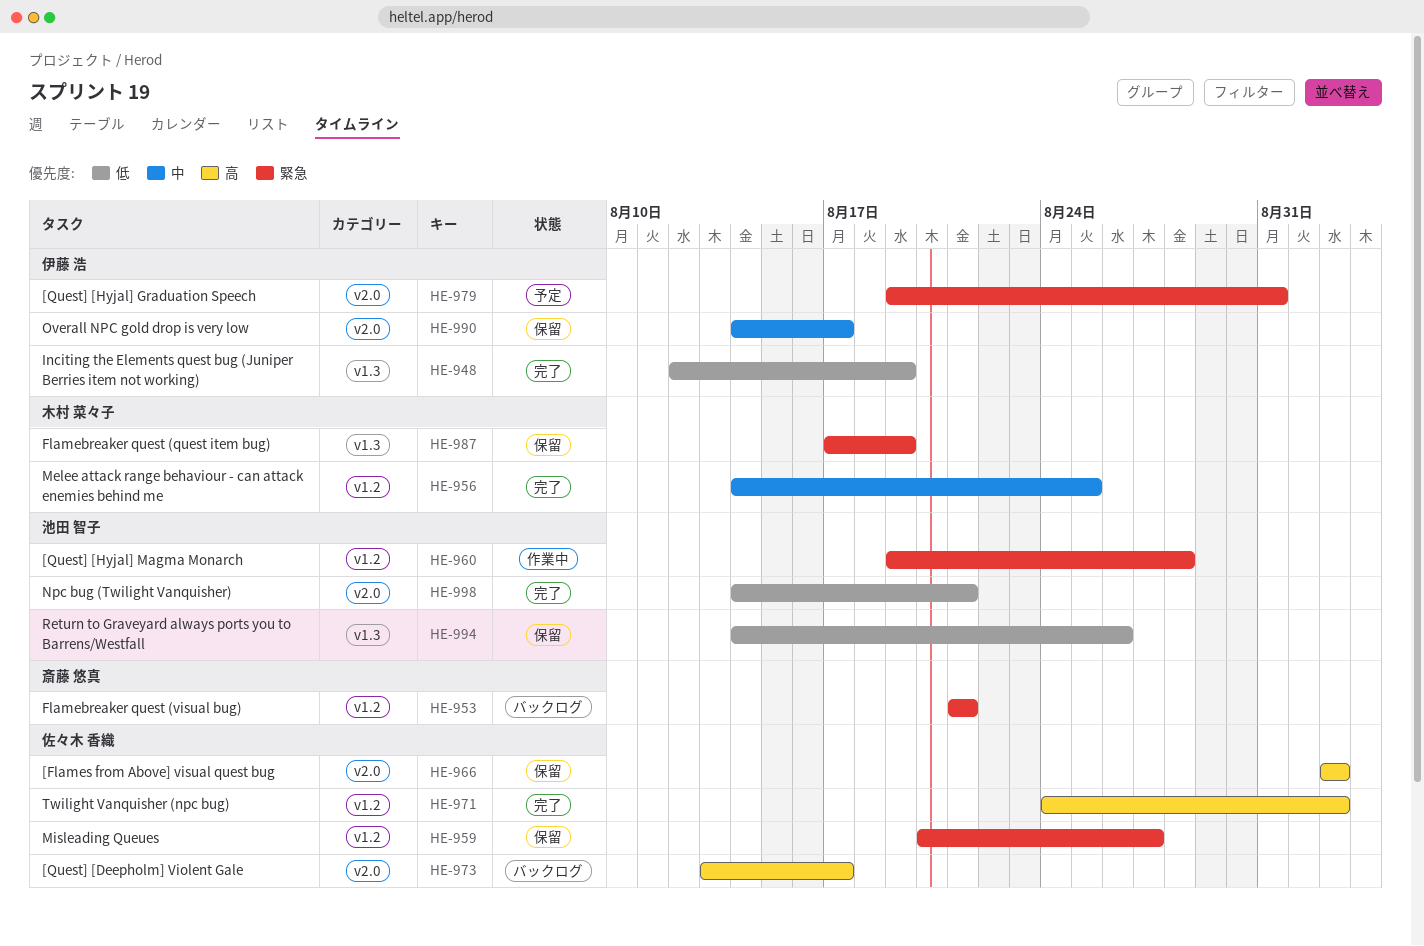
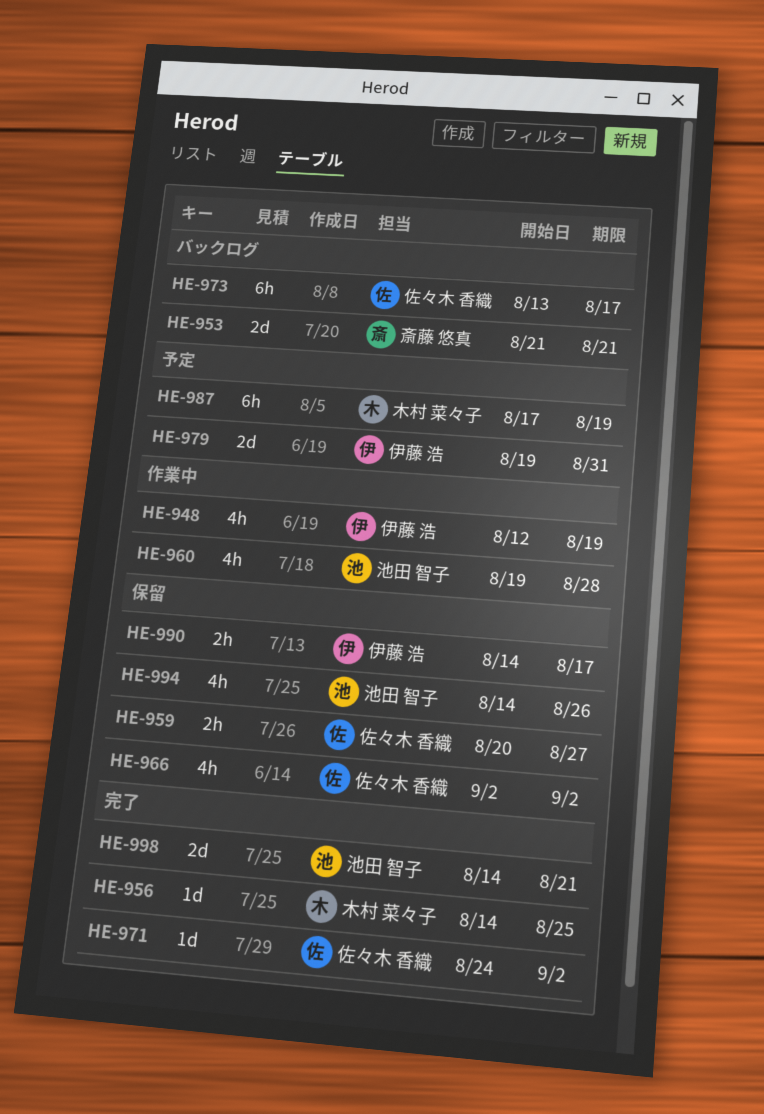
HE-948, status: 完了 -> 作業中
HE-987, status: 保留 -> 予定

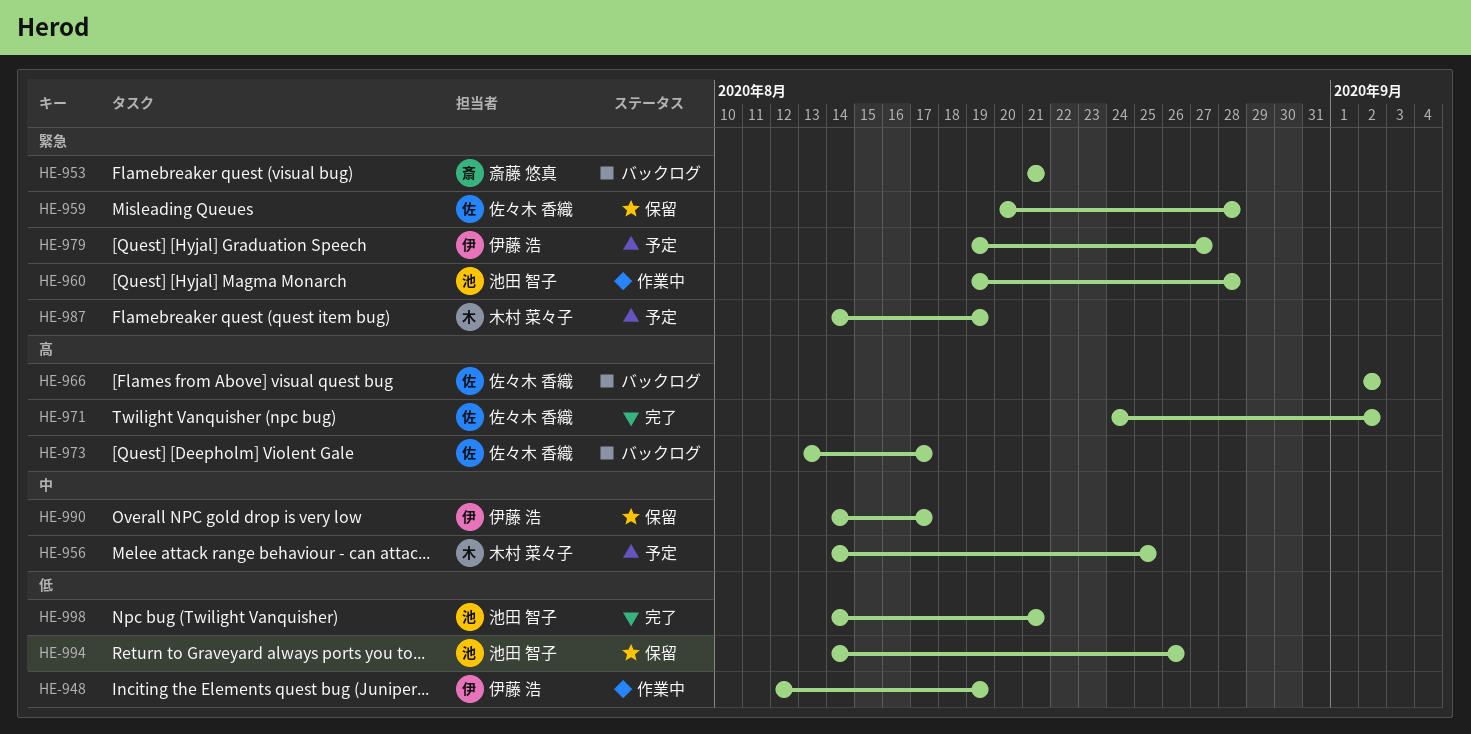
HE-956, status: 完了 -> 予定
HE-959, due: Aug 27 -> Aug 28
HE-966, status: 保留 -> バックログ
HE-979, due: Aug 31 -> Aug 27
HE-987, start: Aug 17 -> Aug 14

